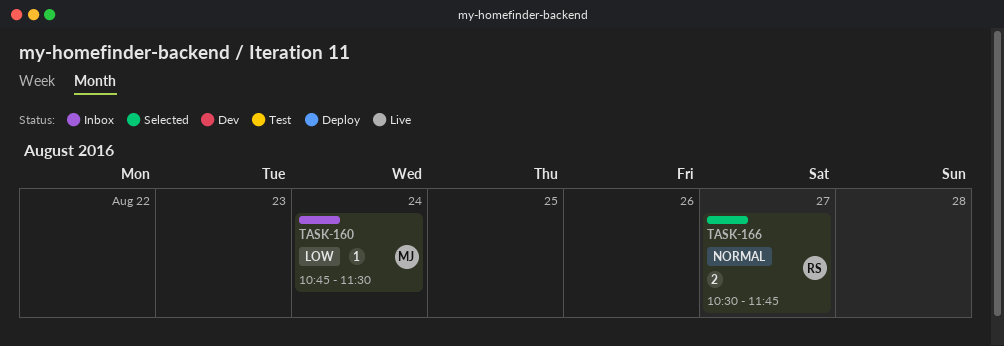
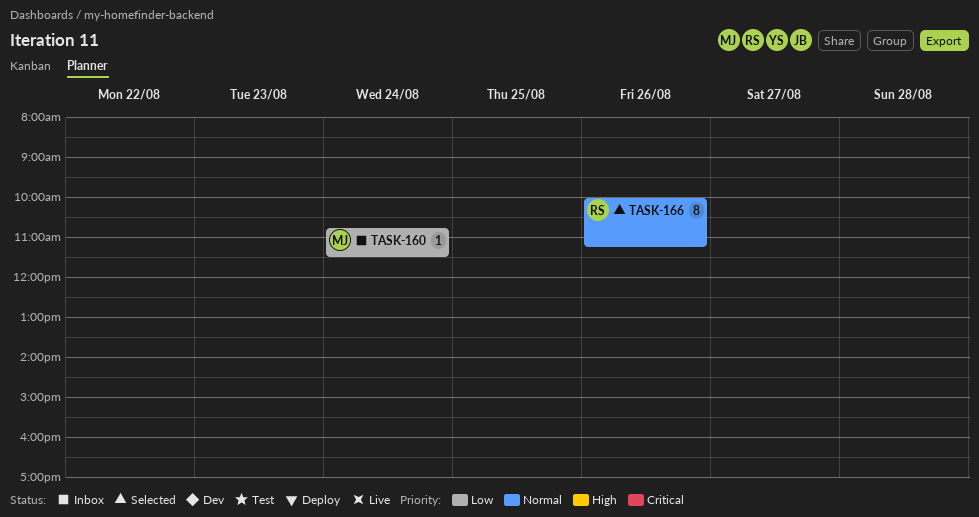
TASK-166, estimate: 2 -> 8
TASK-166, day: Aug 27 -> Aug 26
TASK-166, begins: 10:30 -> 10:00
TASK-166, ends: 11:45 -> 11:15

